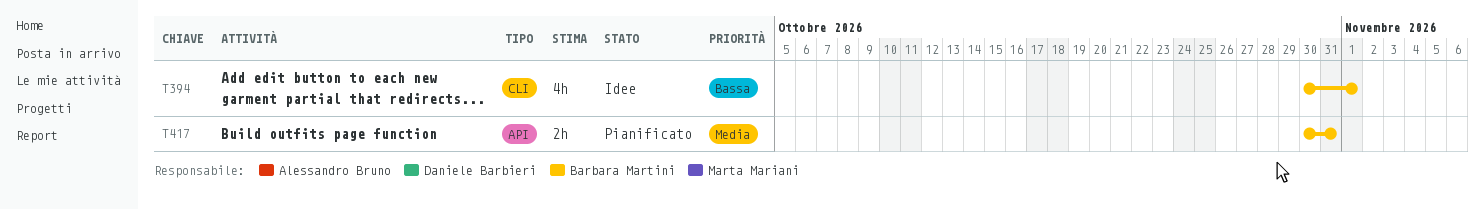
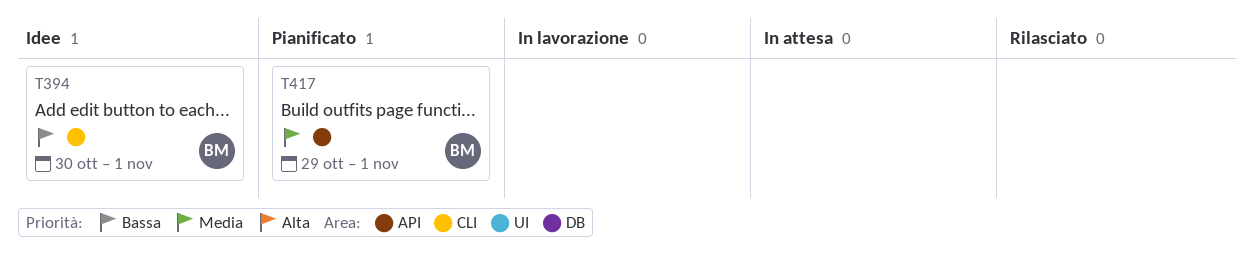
T417, start: Oct 30 -> Oct 29
T417, due: Oct 31 -> Nov 1

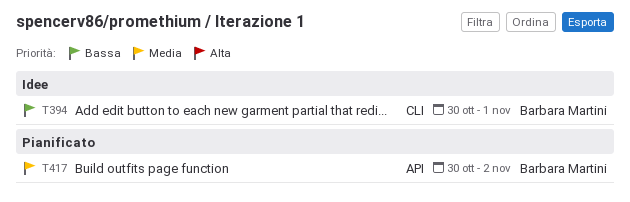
T417, start: Oct 29 -> Oct 30
T417, due: Nov 1 -> Nov 2

